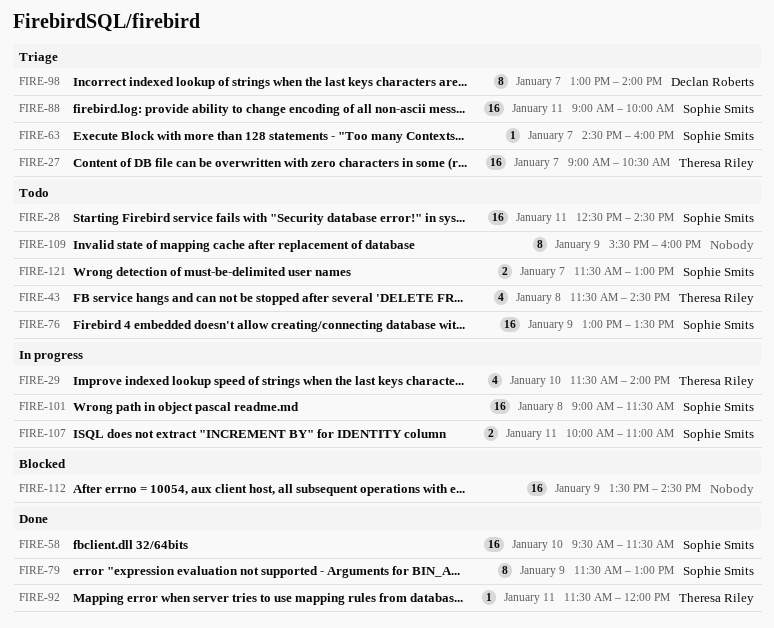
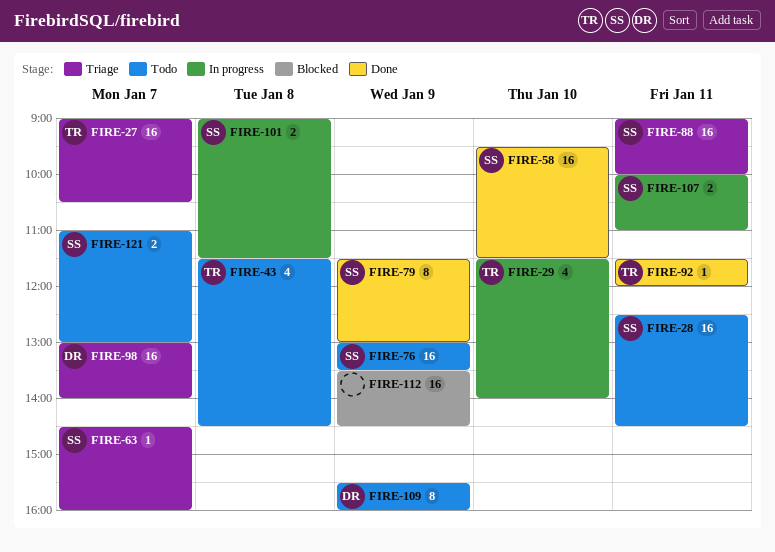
FIRE-98, estimate: 8 -> 16
FIRE-101, estimate: 16 -> 2
FIRE-109, owner: none -> Declan Roberts
FIRE-121, begins: 11:30 -> 11:00

